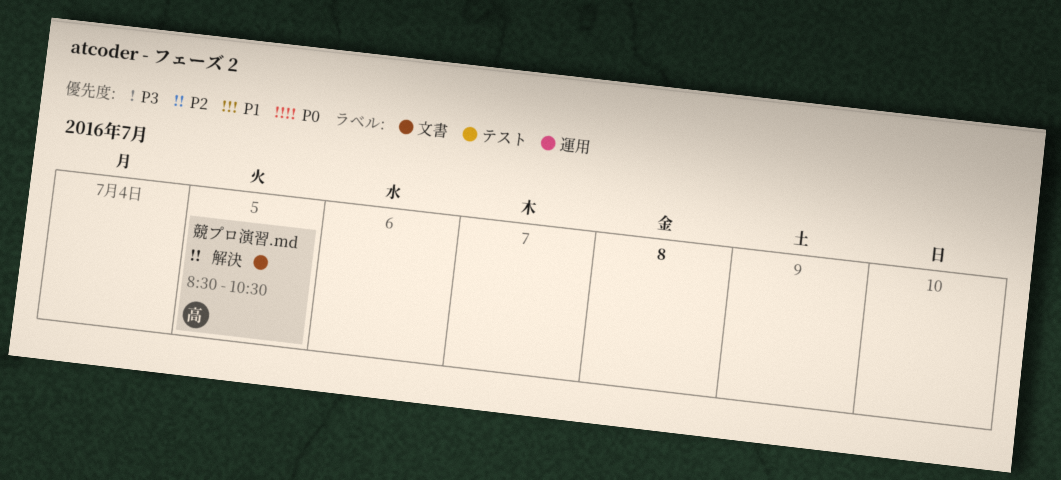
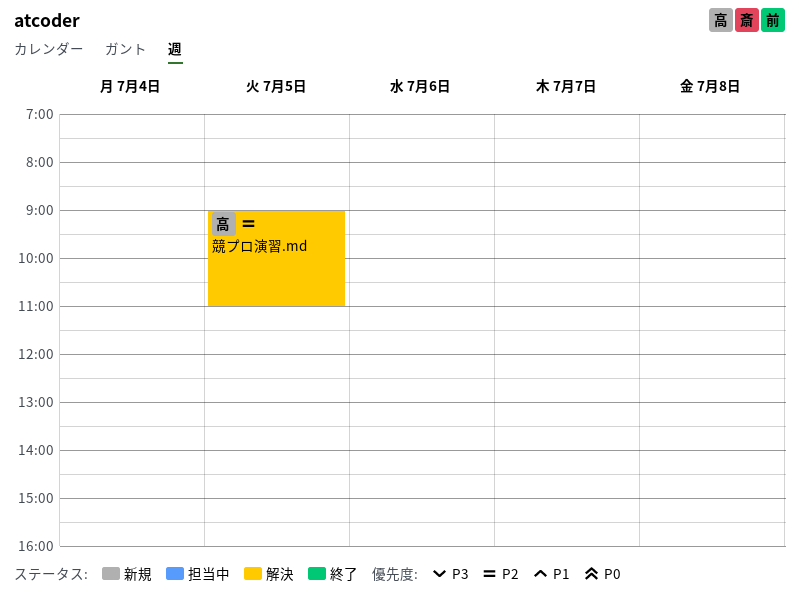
競プロ演習.md, begins: 08:30 -> 09:00
競プロ演習.md, ends: 10:30 -> 11:00

